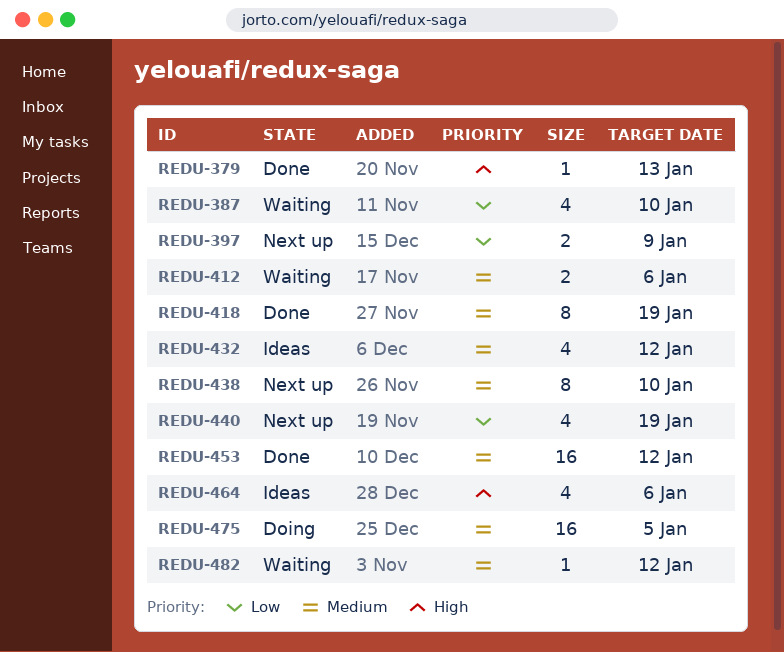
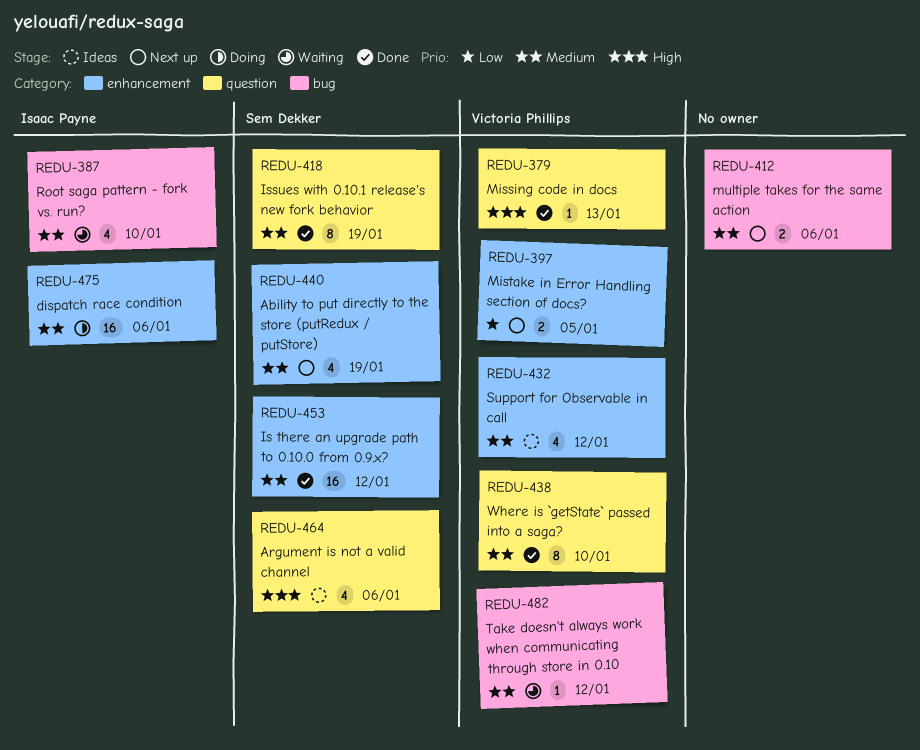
REDU-387, priority: Low -> Medium
REDU-397, due: Jan 9 -> Jan 5
REDU-412, status: Waiting -> Next up
REDU-438, status: Next up -> Done
REDU-440, priority: Low -> Medium
REDU-475, due: Jan 5 -> Jan 6

